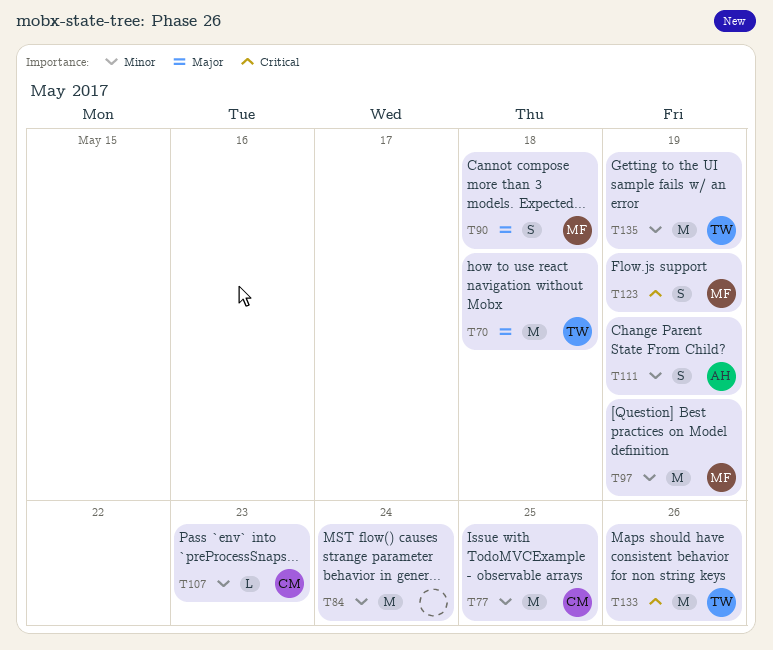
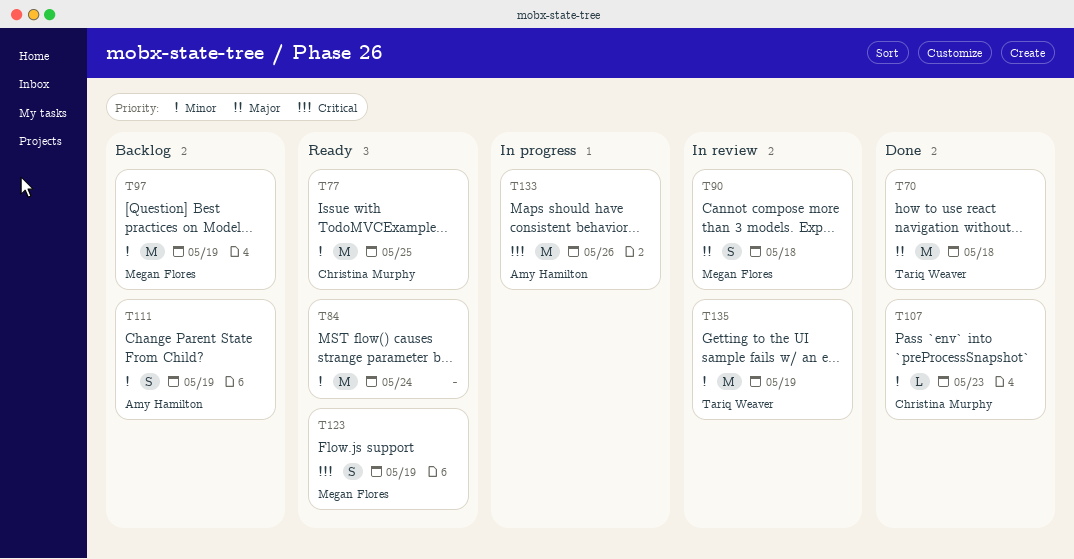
T133, owner: Tariq Weaver -> Amy Hamilton

